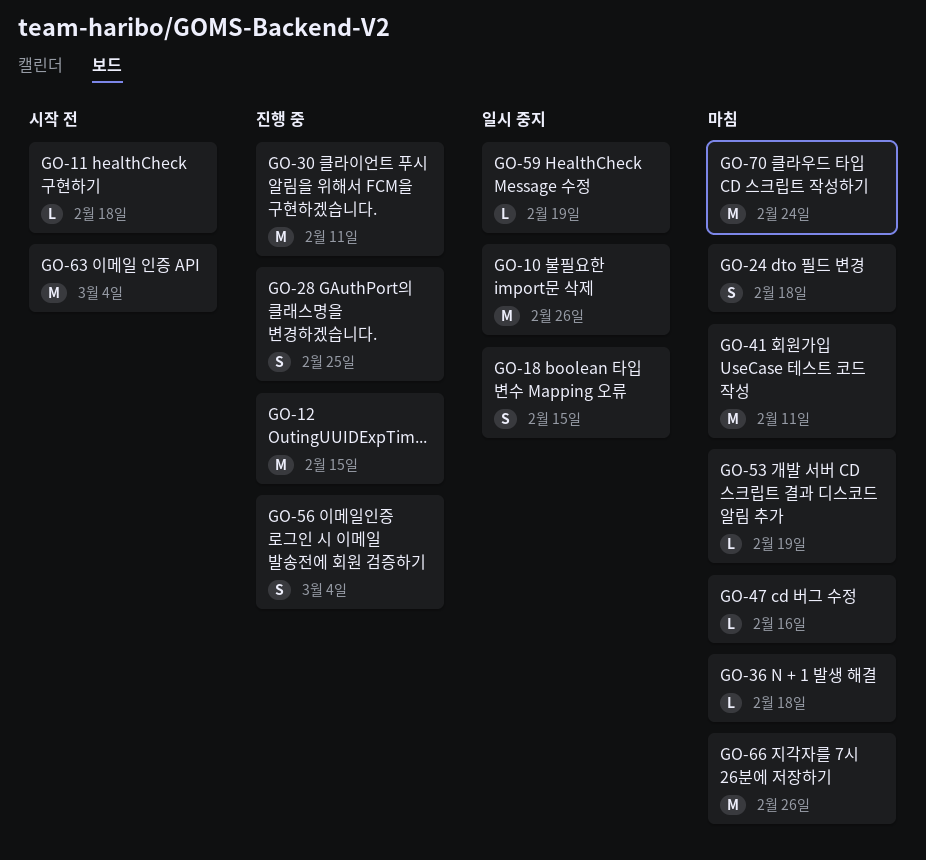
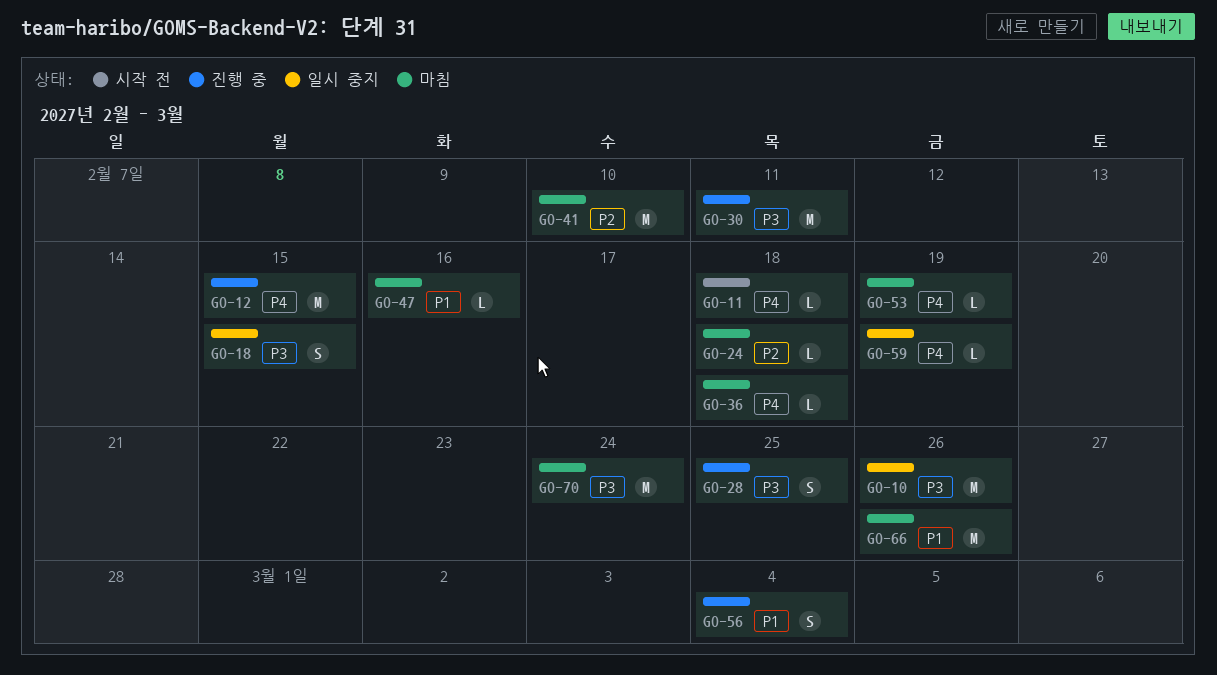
GO-24, estimate: S -> L
GO-41, due: Feb 11 -> Feb 10
GO-63: present -> none

